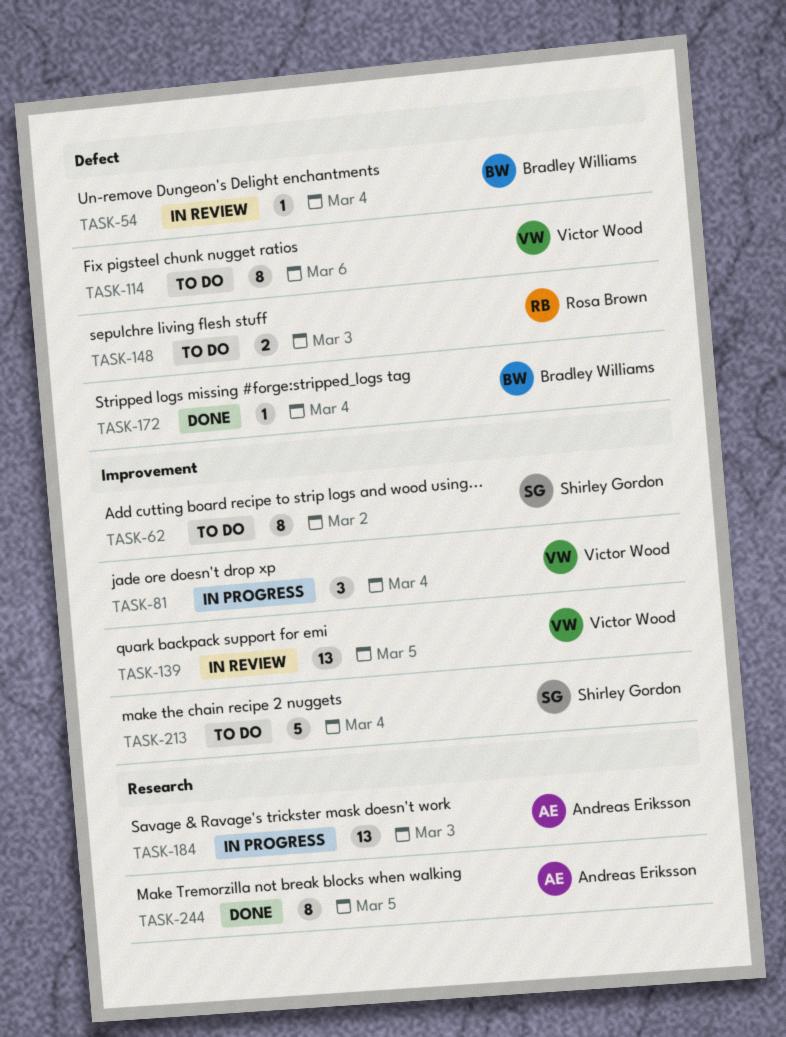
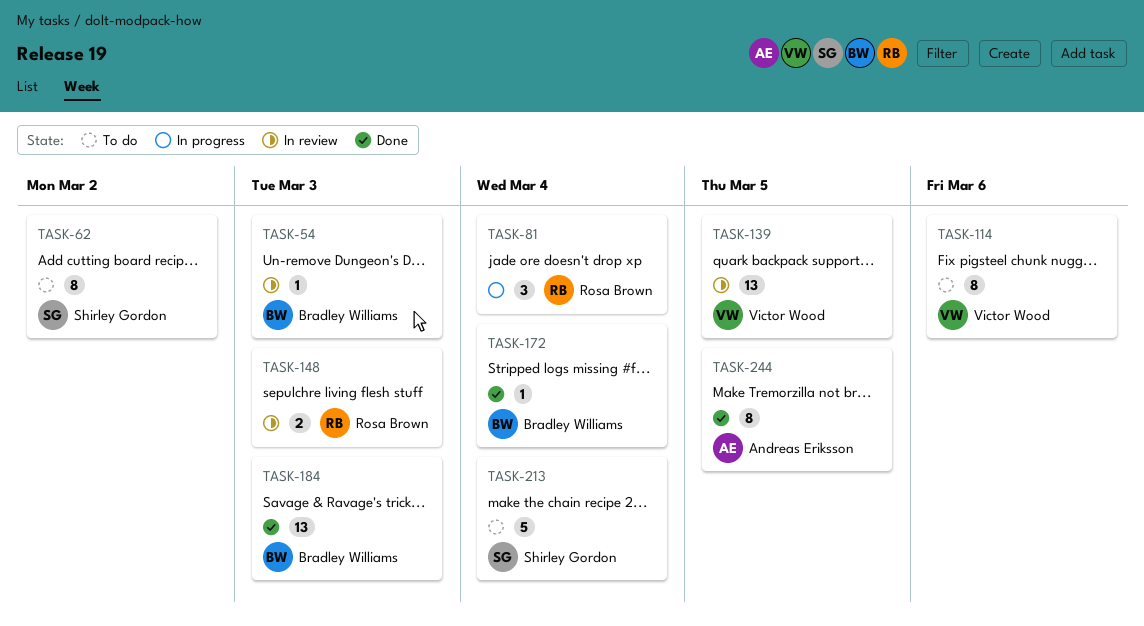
TASK-54, due: Mar 4 -> Mar 3
TASK-81, owner: Victor Wood -> Rosa Brown
TASK-148, status: To do -> In review
TASK-184, status: In progress -> Done
TASK-184, owner: Andreas Eriksson -> Bradley Williams

